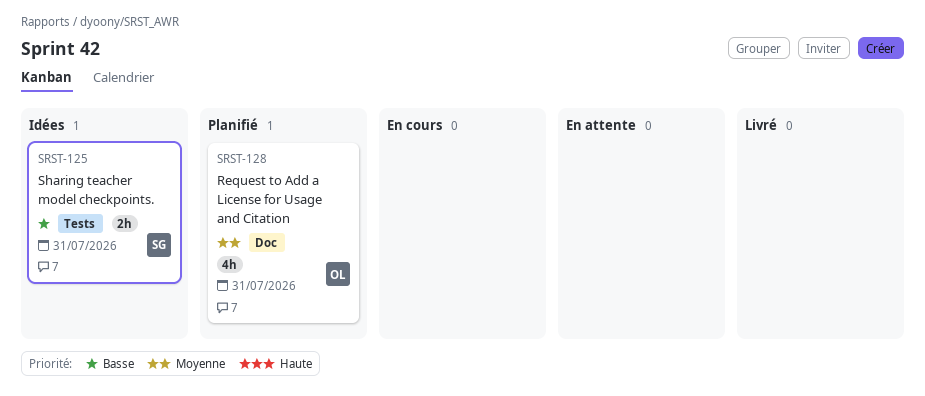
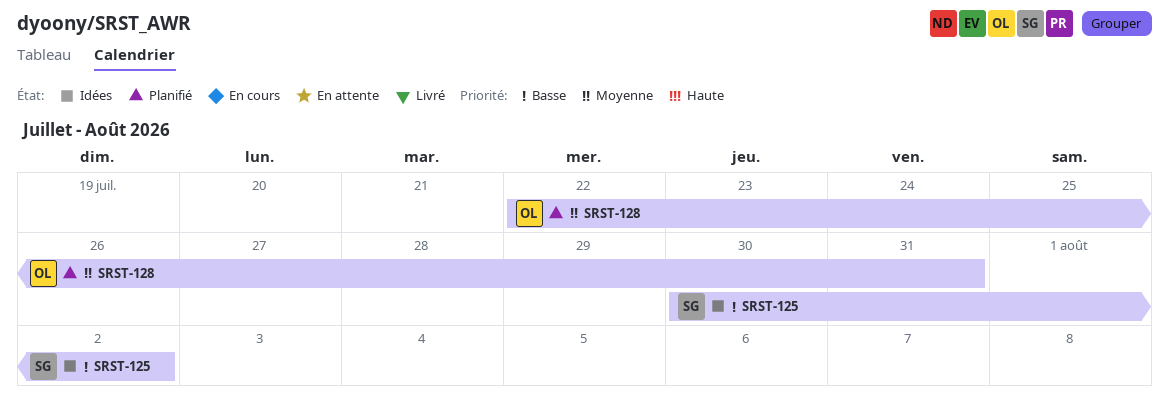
SRST-125, due: Jul 31 -> Aug 2

